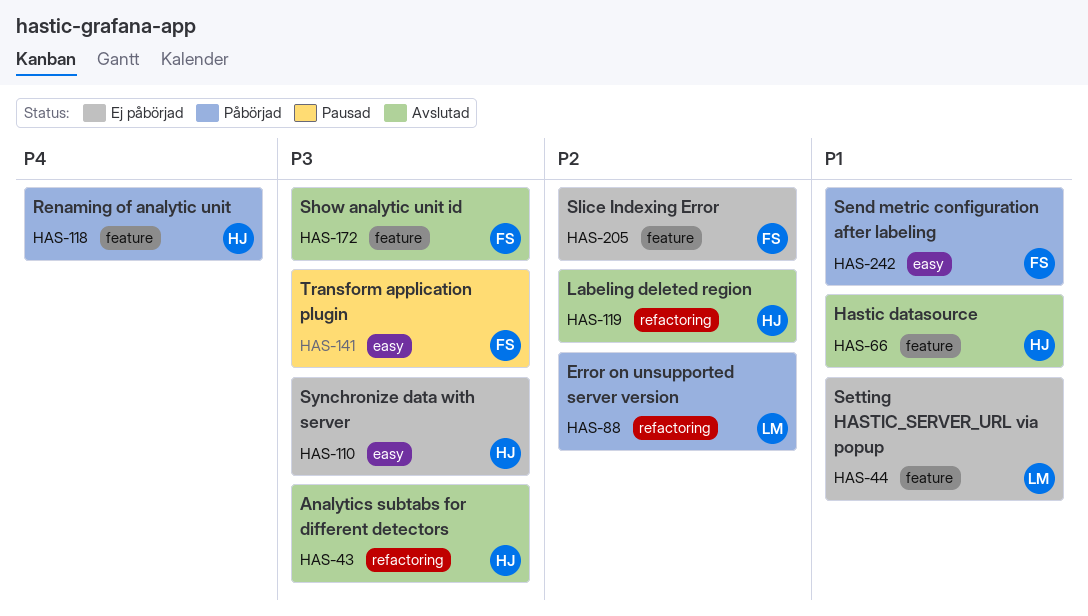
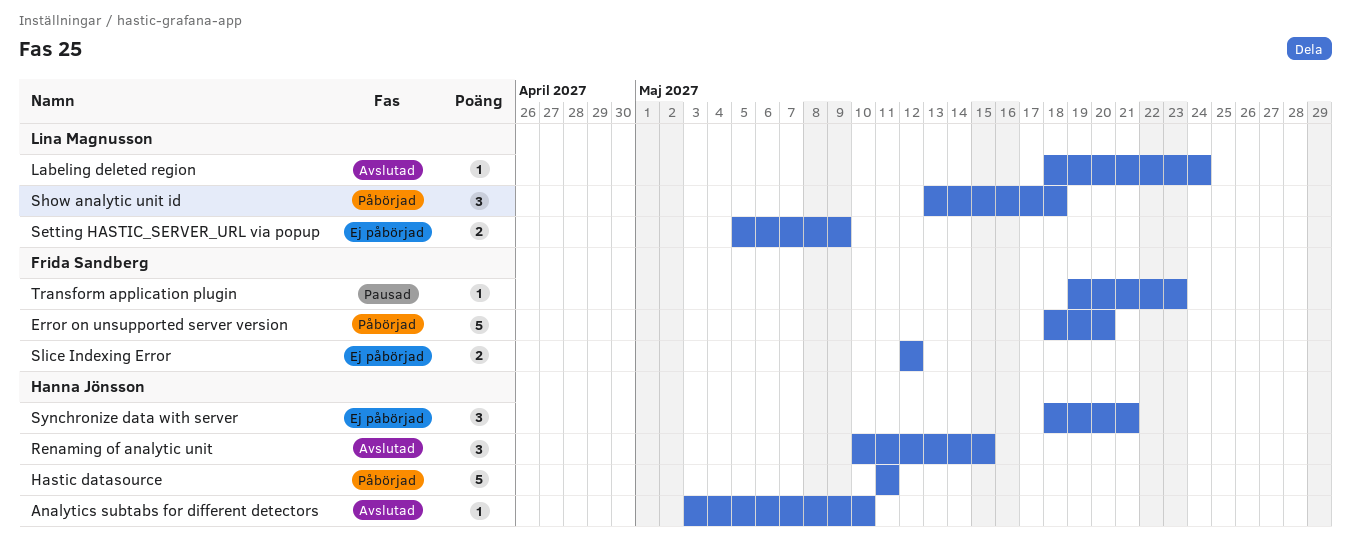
Error on unsupported server version, owner: Lina Magnusson -> Frida Sandberg
Hastic datasource, status: Avslutad -> Påbörjad
Labeling deleted region, owner: Hanna Jönsson -> Lina Magnusson
Renaming of analytic unit, status: Påbörjad -> Avslutad
Send metric configuration after labeling: present -> none
Show analytic unit id, status: Avslutad -> Påbörjad
Show analytic unit id, owner: Frida Sandberg -> Lina Magnusson

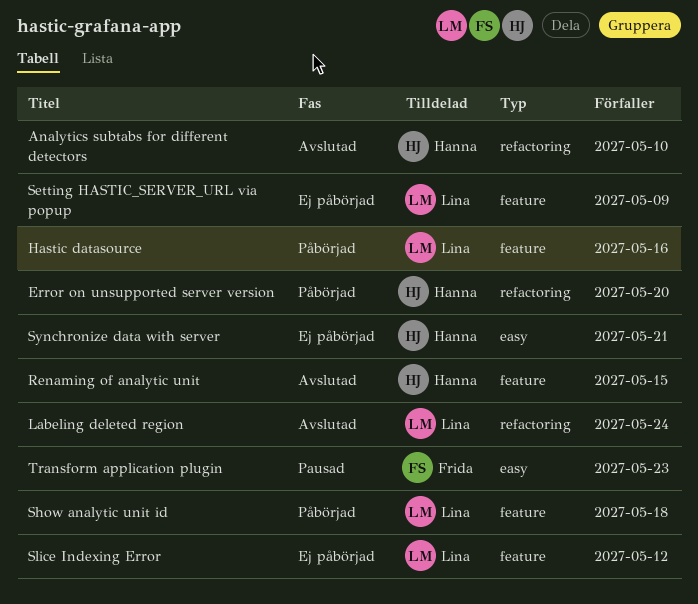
Error on unsupported server version, owner: Frida Sandberg -> Hanna Jönsson
Hastic datasource, owner: Hanna Jönsson -> Lina Magnusson
Hastic datasource, due: May 11 -> May 16
Slice Indexing Error, owner: Frida Sandberg -> Lina Magnusson

